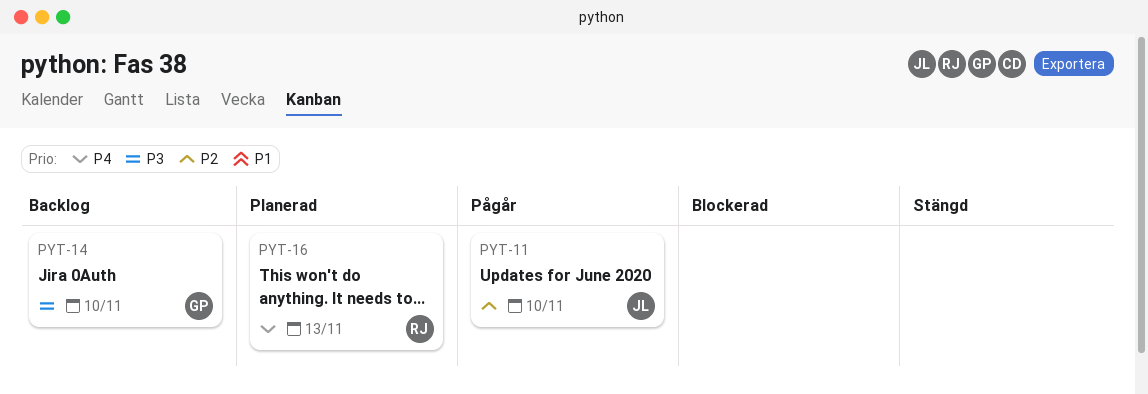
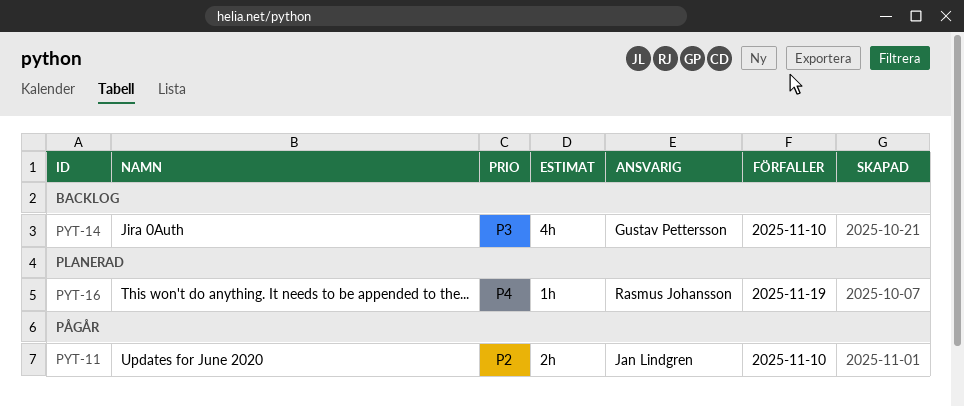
PYT-16, due: Nov 13 -> Nov 19

